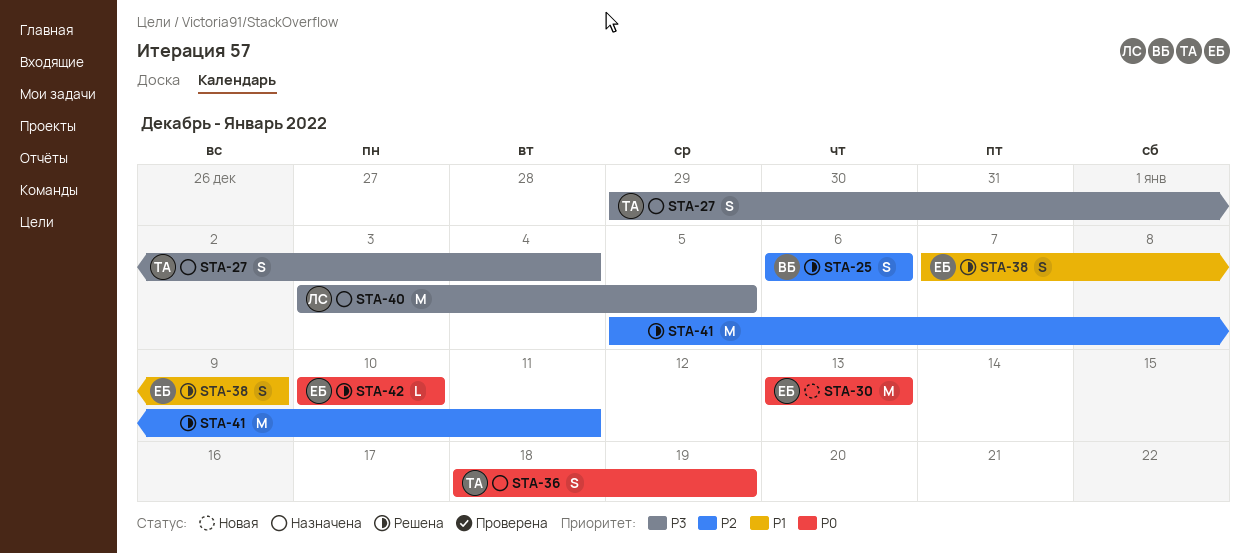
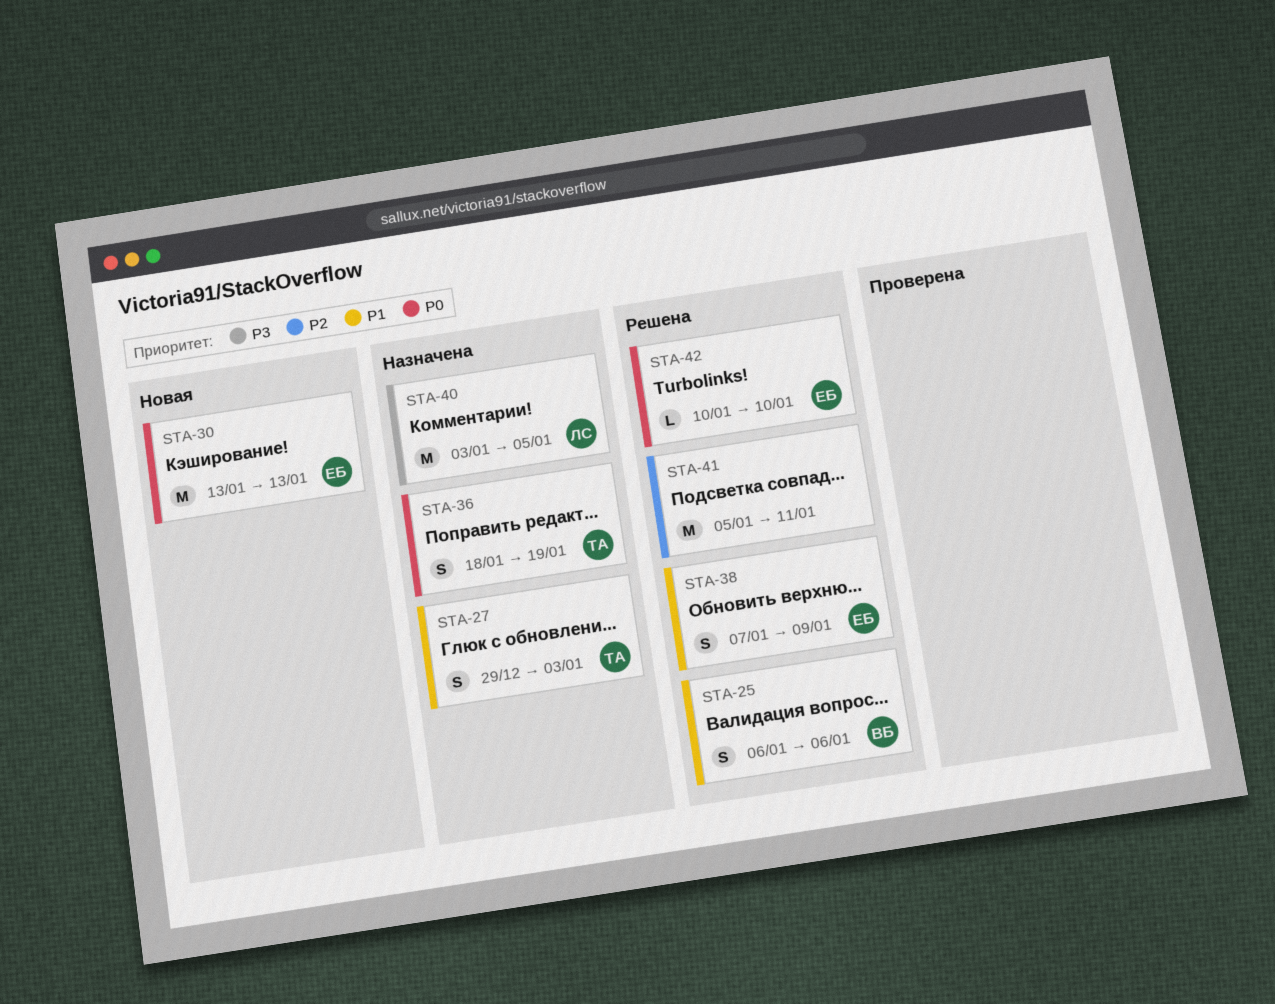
STA-25, priority: P2 -> P1
STA-27, priority: P3 -> P1
STA-27, due: Jan 4 -> Jan 3

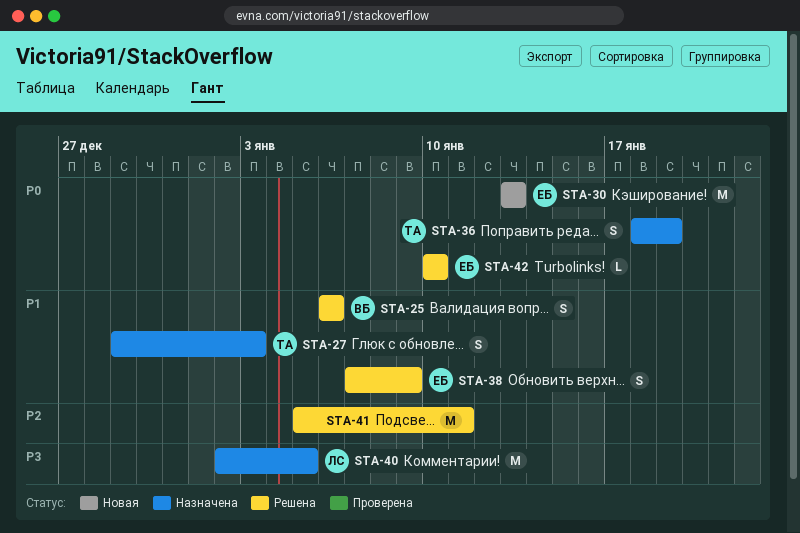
STA-40, start: Jan 3 -> Jan 2

